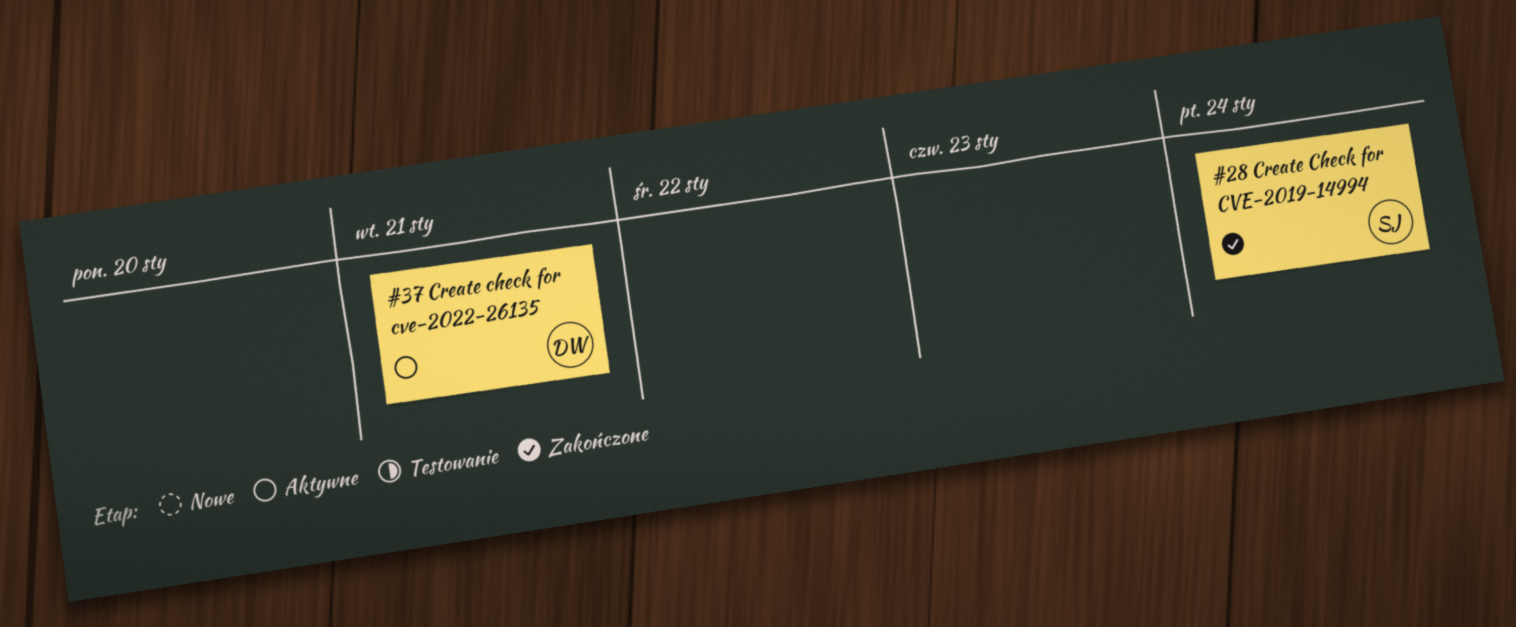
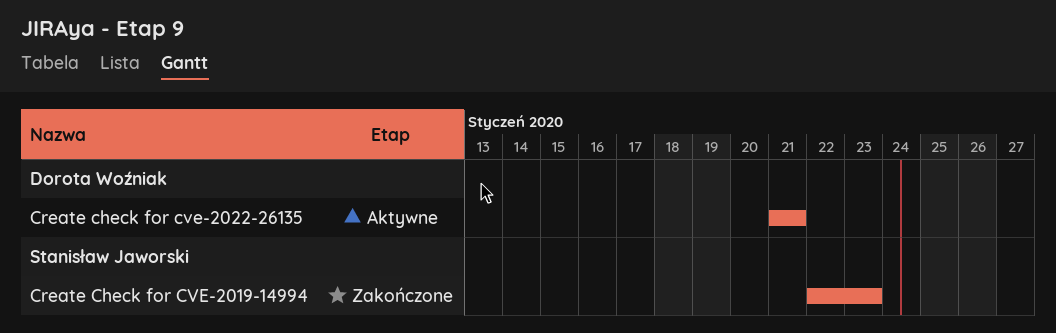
Create Check for CVE-2019-14994, due: Jan 24 -> Jan 23

